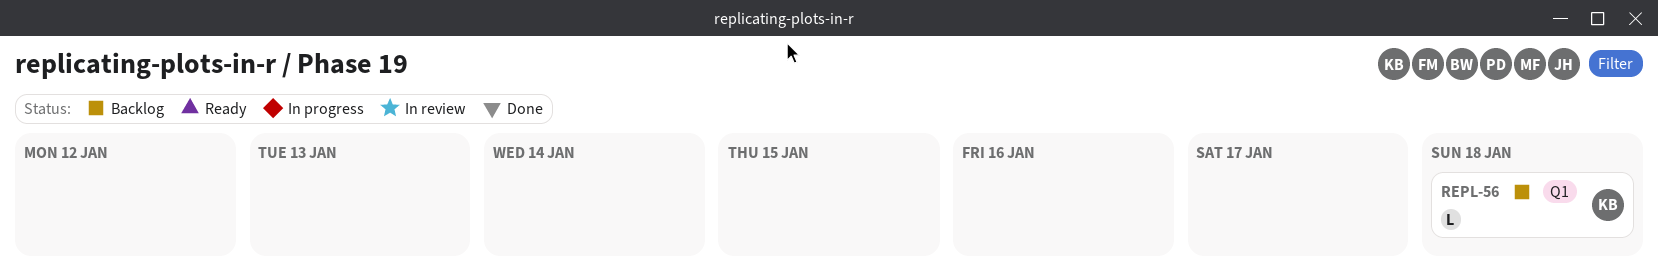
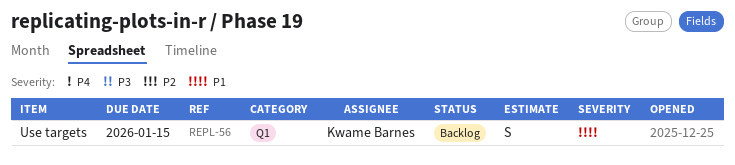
REPL-56, estimate: L -> S
REPL-56, due: Jan 18 -> Jan 15

